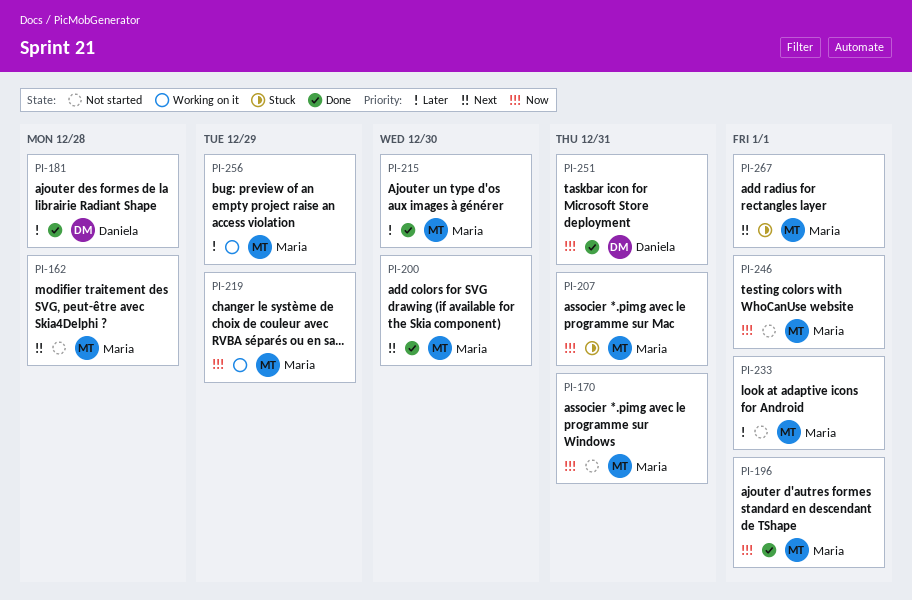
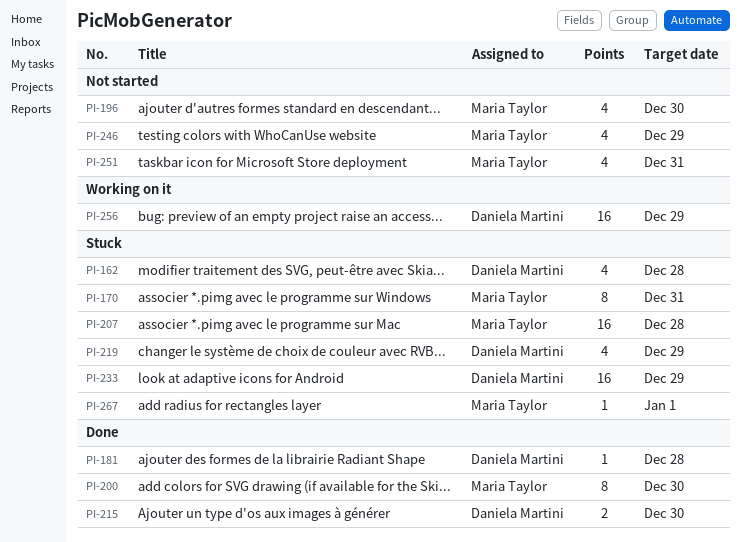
PI-162, status: Not started -> Stuck
PI-162, owner: Maria Taylor -> Daniela Martini
PI-170, status: Not started -> Stuck
PI-196, status: Done -> Not started
PI-196, due: Jan 1 -> Dec 30
PI-207, due: Dec 31 -> Dec 28
PI-215, owner: Maria Taylor -> Daniela Martini
PI-219, status: Working on it -> Stuck
PI-219, owner: Maria Taylor -> Daniela Martini
PI-233, status: Not started -> Stuck
PI-233, owner: Maria Taylor -> Daniela Martini
PI-233, due: Jan 1 -> Dec 29
PI-246, due: Jan 1 -> Dec 29
PI-251, status: Done -> Not started
PI-251, owner: Daniela Martini -> Maria Taylor
PI-256, owner: Maria Taylor -> Daniela Martini

